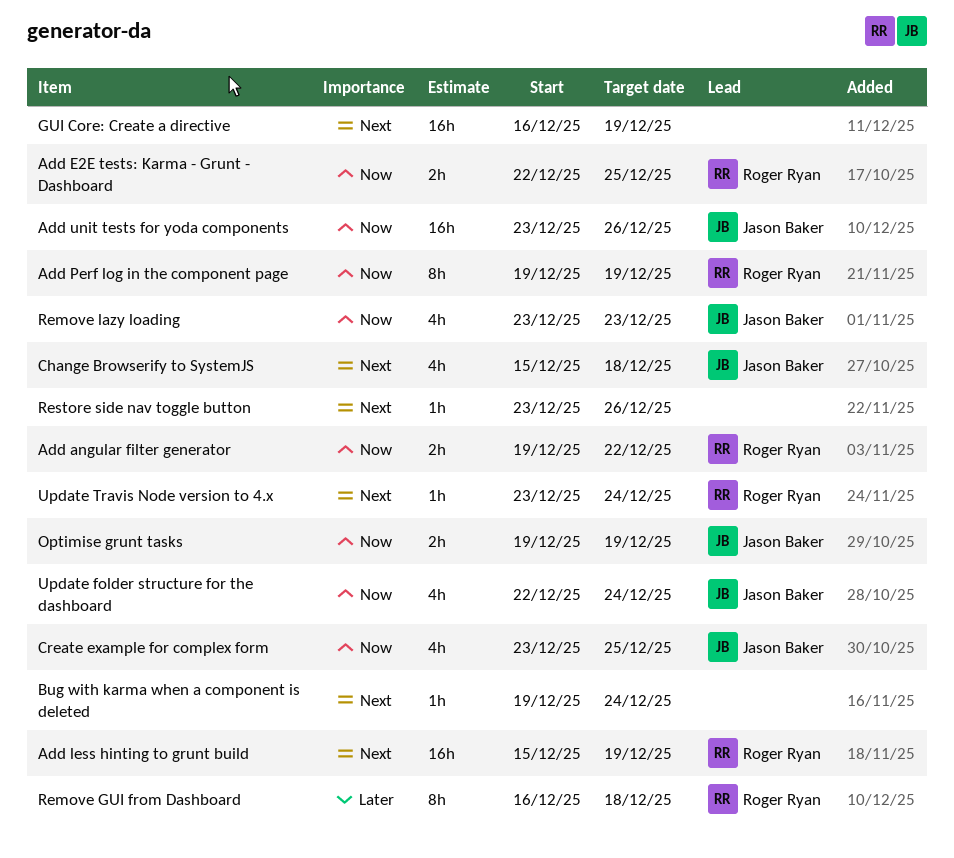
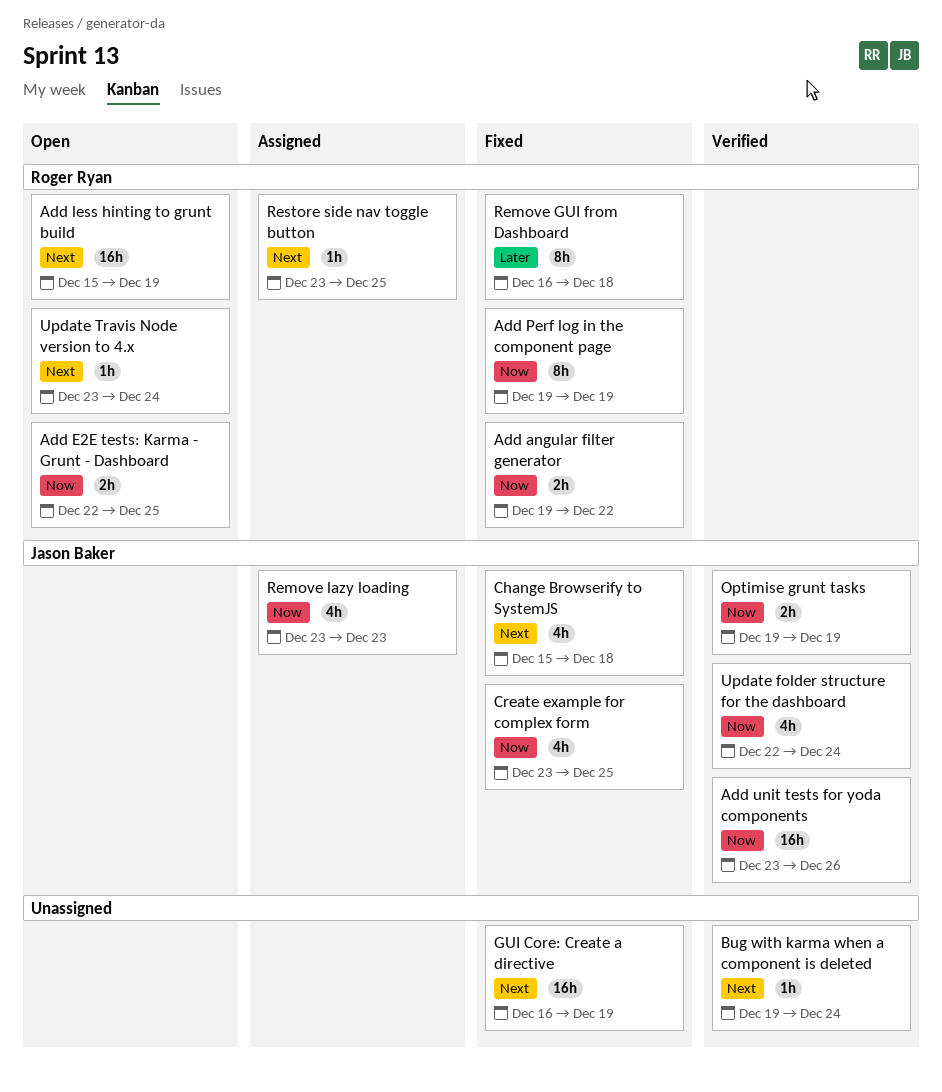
Restore side nav toggle button, owner: none -> Roger Ryan
Restore side nav toggle button, due: Dec 26 -> Dec 25

